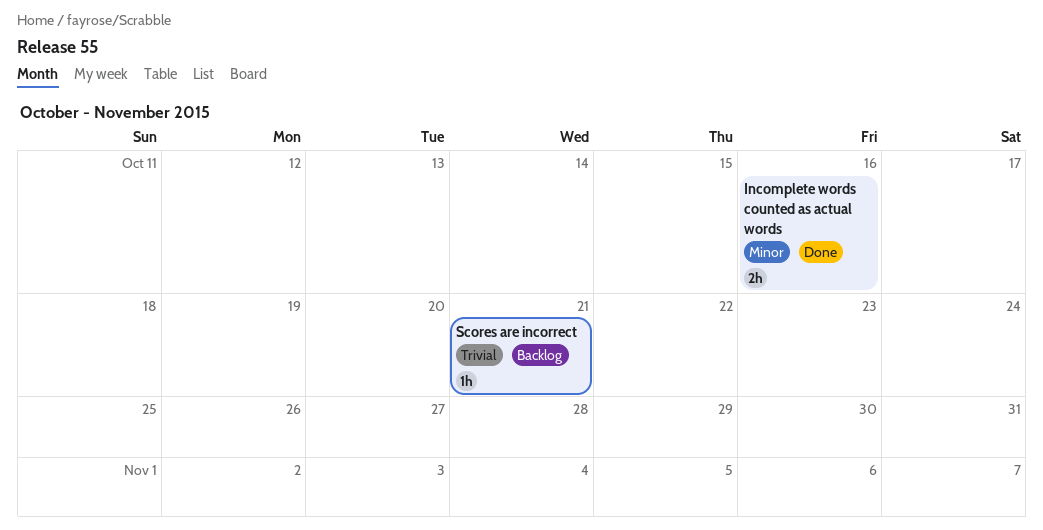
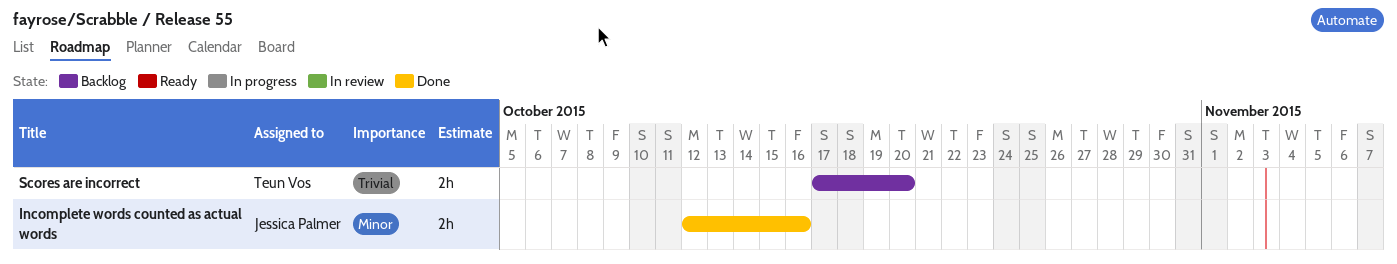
Scores are incorrect, estimate: 1h -> 2h
Scores are incorrect, due: Oct 21 -> Oct 20

